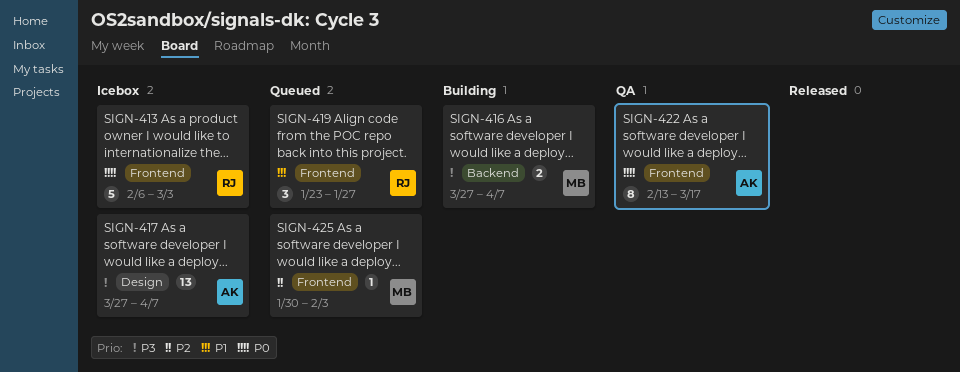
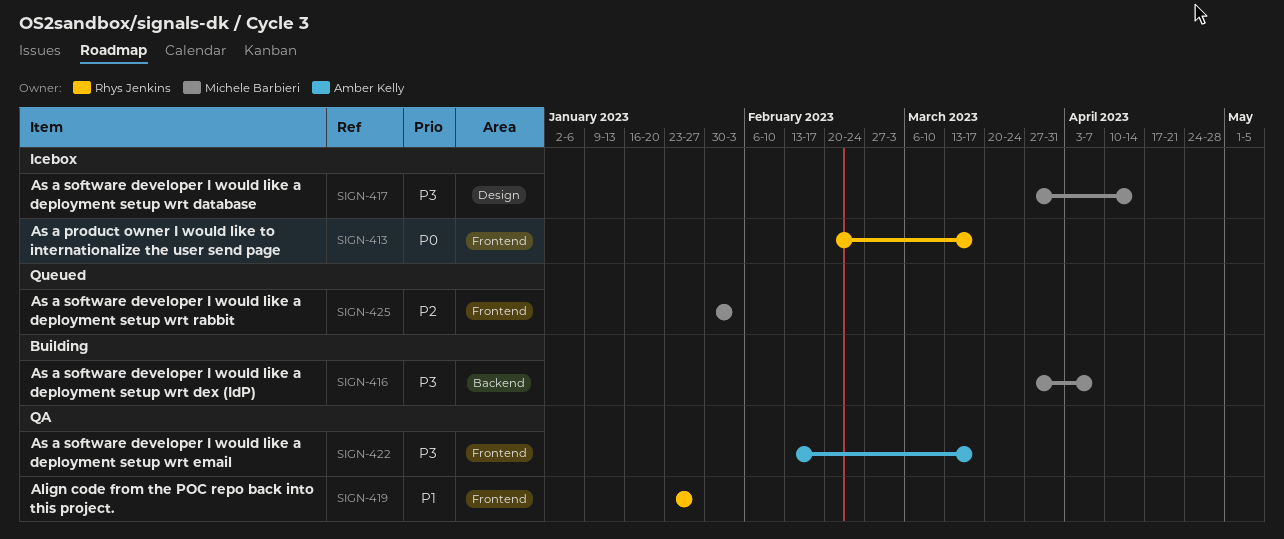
SIGN-413, start: Feb 6 -> Feb 20
SIGN-413, due: Mar 3 -> Mar 17
SIGN-417, owner: Amber Kelly -> Michele Barbieri
SIGN-417, due: Apr 7 -> Apr 14
SIGN-419, status: Queued -> QA
SIGN-422, priority: P0 -> P3

